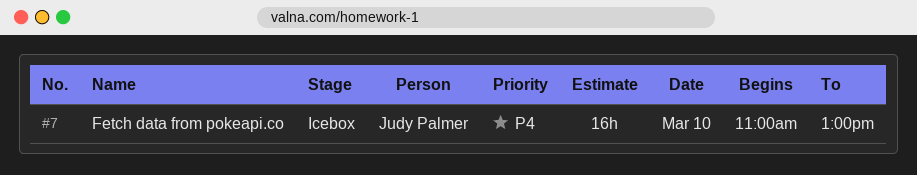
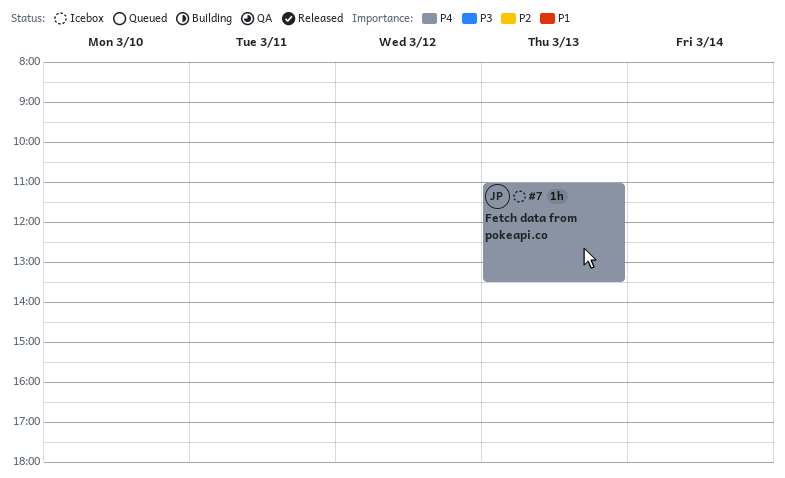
#7, estimate: 16h -> 1h
#7, day: Mar 10 -> Mar 13
#7, ends: 13:00 -> 13:30

